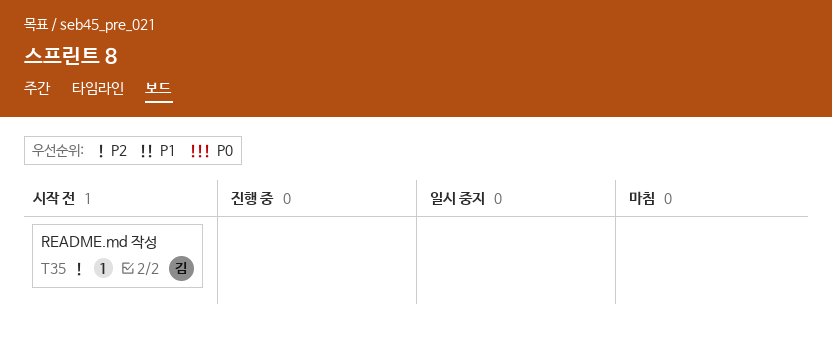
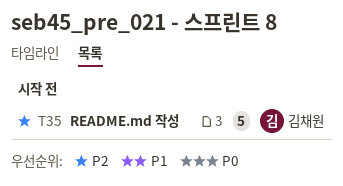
T35, estimate: 1 -> 5

